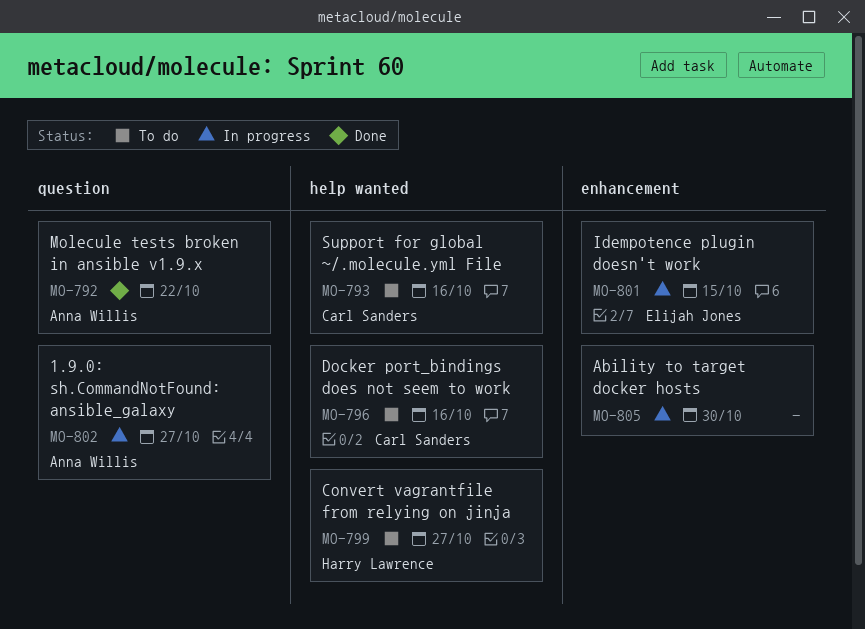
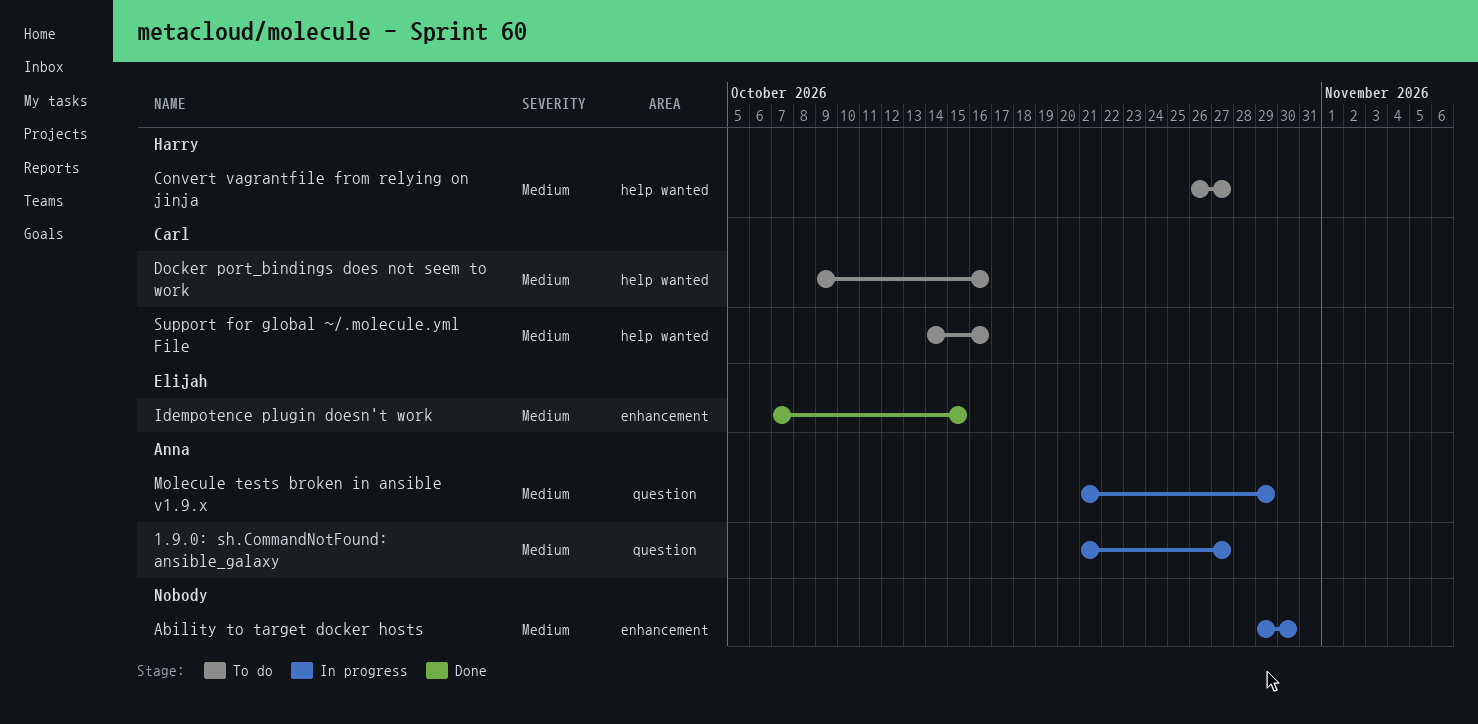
Idempotence plugin doesn't work, status: In progress -> Done
Molecule tests broken in ansible v1.9.x, status: Done -> In progress
Molecule tests broken in ansible v1.9.x, due: Oct 22 -> Oct 29

